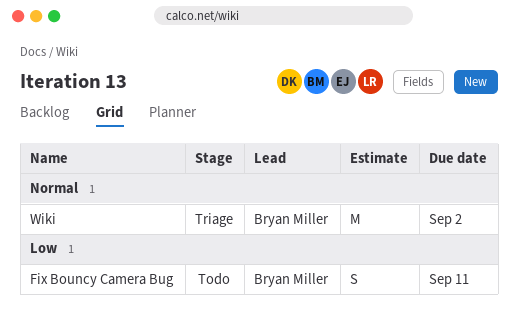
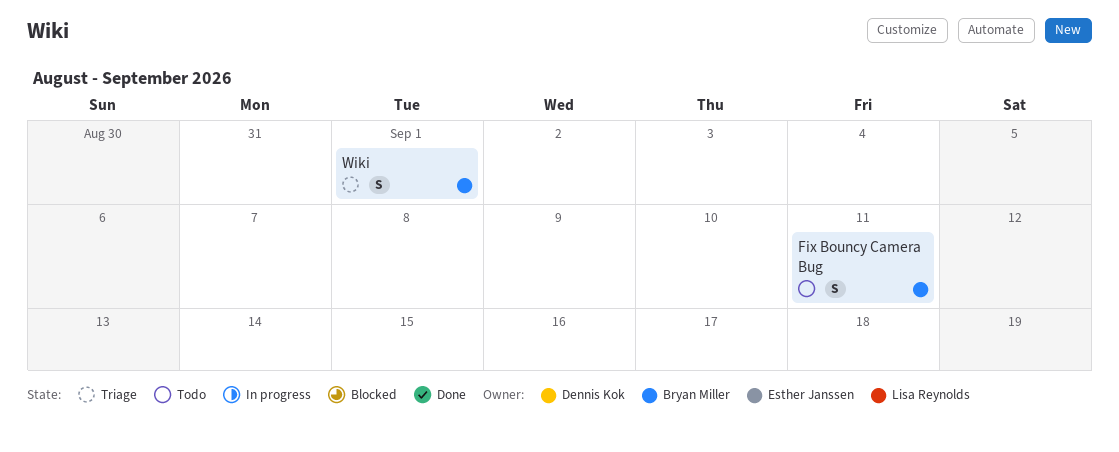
Wiki, estimate: M -> S
Wiki, due: Sep 2 -> Sep 1

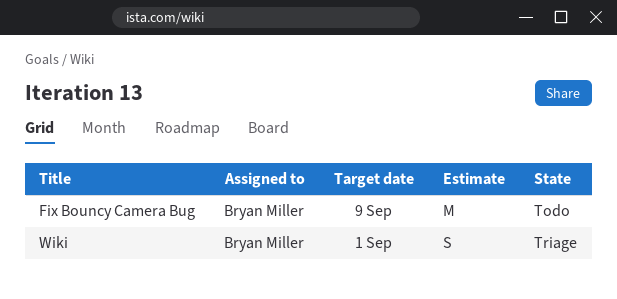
Fix Bouncy Camera Bug, estimate: S -> M
Fix Bouncy Camera Bug, due: Sep 11 -> Sep 9

